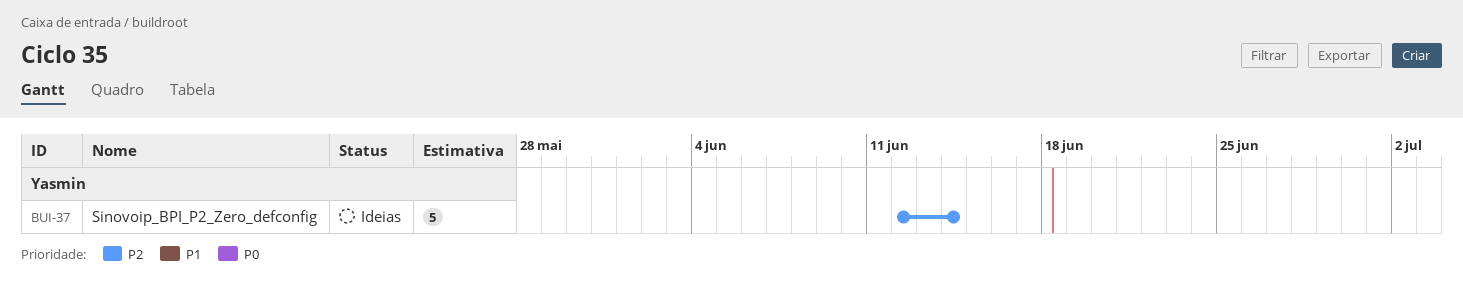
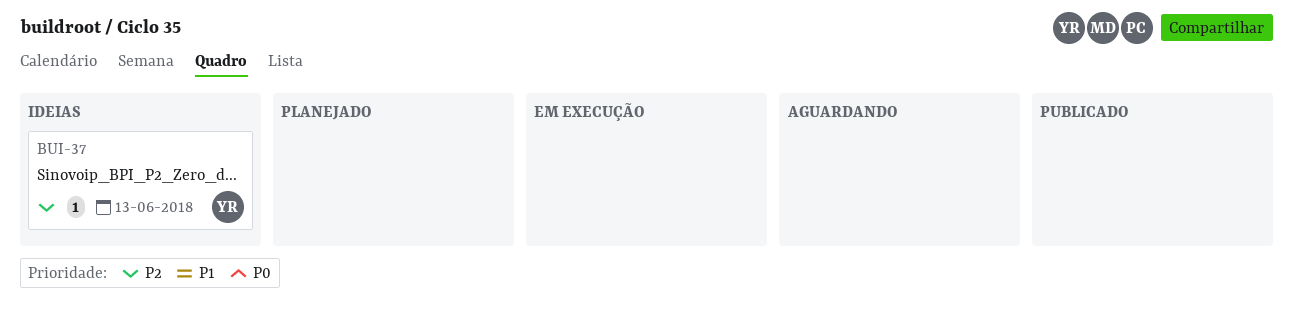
BUI-37, estimate: 5 -> 1
BUI-37, due: Jun 14 -> Jun 13

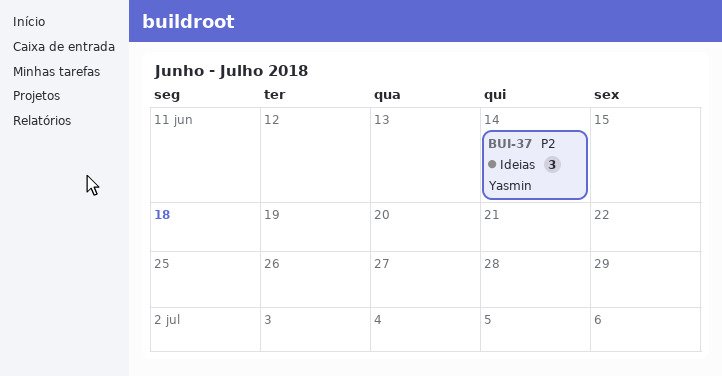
BUI-37, estimate: 1 -> 3
BUI-37, due: Jun 13 -> Jun 14

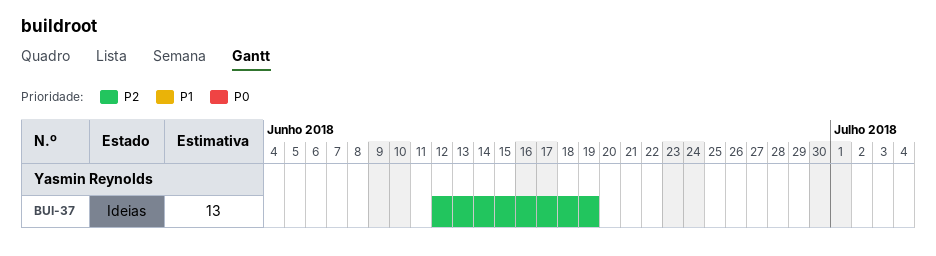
BUI-37, estimate: 3 -> 13
BUI-37, due: Jun 14 -> Jun 19

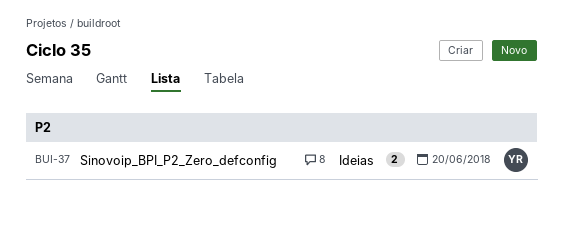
BUI-37, estimate: 13 -> 2
BUI-37, due: Jun 19 -> Jun 20

